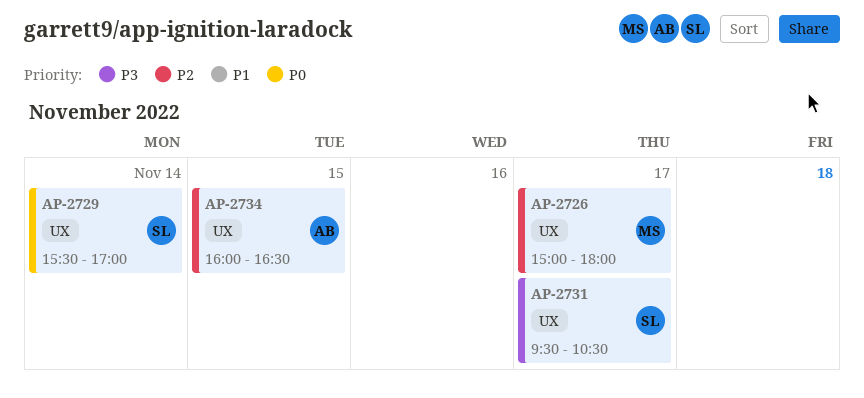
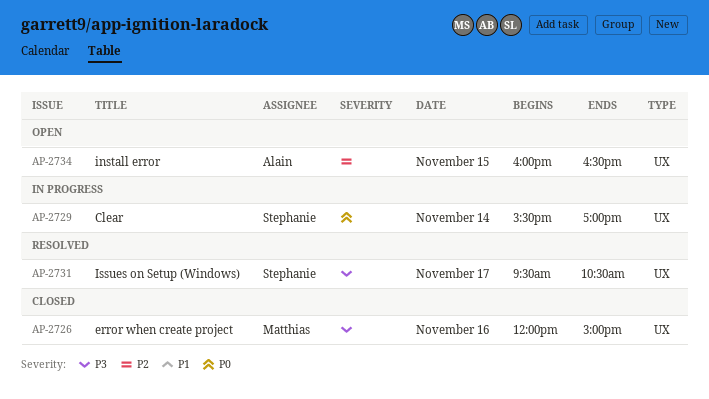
AP-2726, priority: P2 -> P3
AP-2726, day: Nov 17 -> Nov 16
AP-2726, begins: 15:00 -> 12:00
AP-2726, ends: 18:00 -> 15:00

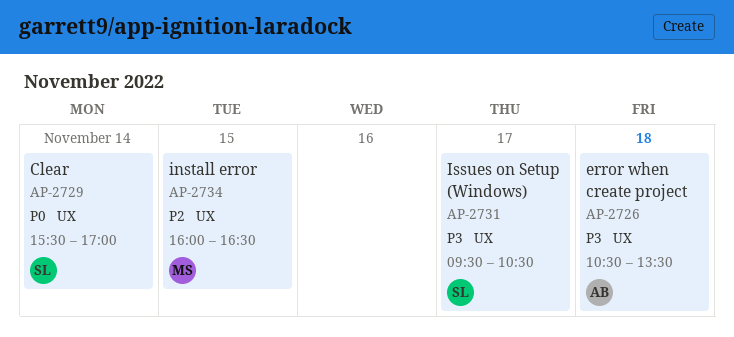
AP-2726, owner: Matthias -> Alain
AP-2726, day: Nov 16 -> Nov 18
AP-2726, begins: 12:00 -> 10:30
AP-2726, ends: 15:00 -> 13:30
AP-2734, owner: Alain -> Matthias

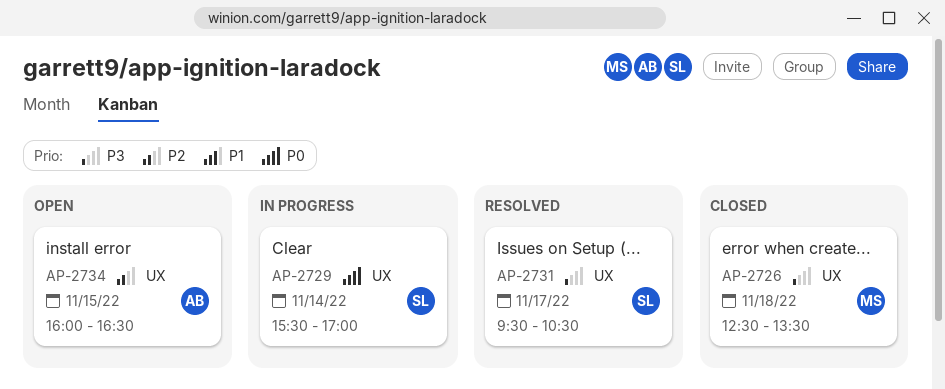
AP-2726, owner: AB -> MS
AP-2726, begins: 10:30 -> 12:30
AP-2734, owner: MS -> AB

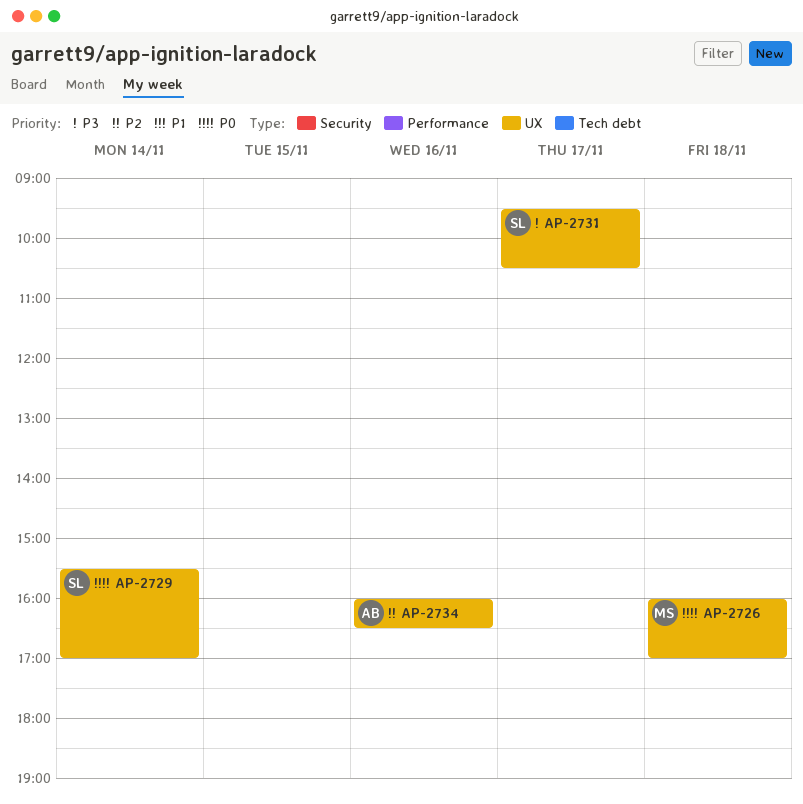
AP-2726, priority: P3 -> P0
AP-2726, begins: 12:30 -> 16:00
AP-2726, ends: 13:30 -> 17:00
AP-2734, day: Nov 15 -> Nov 16

